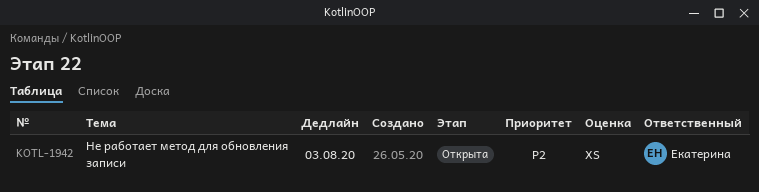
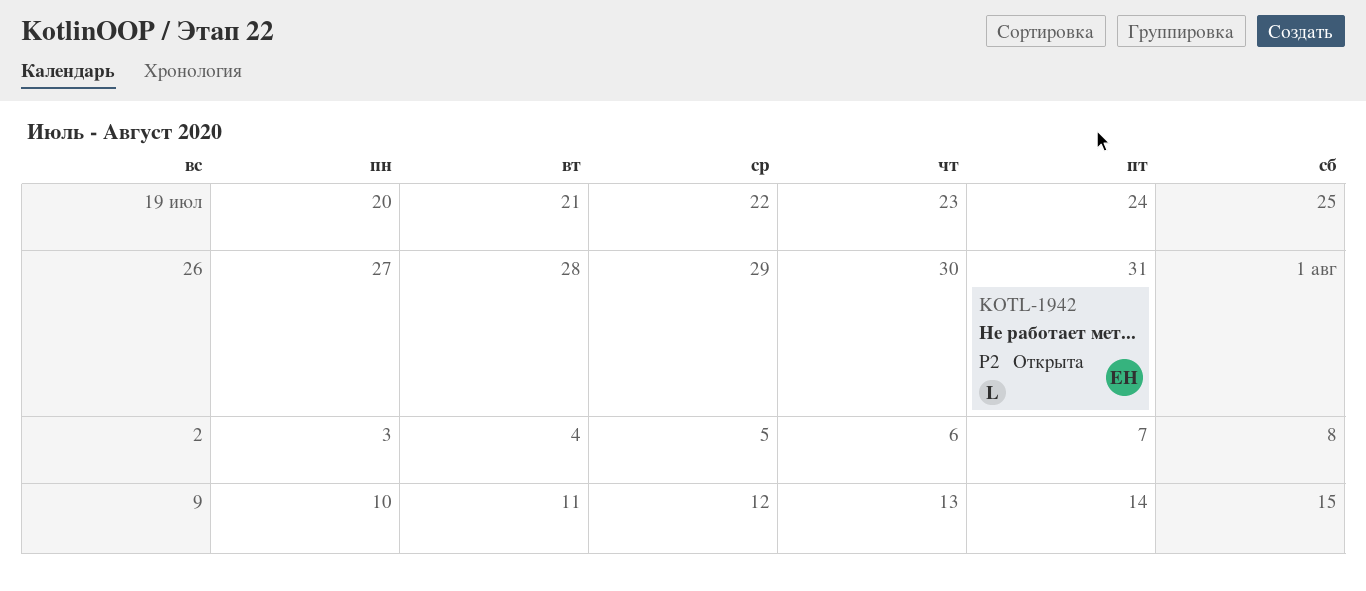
KOTL-1942, estimate: XS -> L
KOTL-1942, due: Aug 3 -> Jul 31

